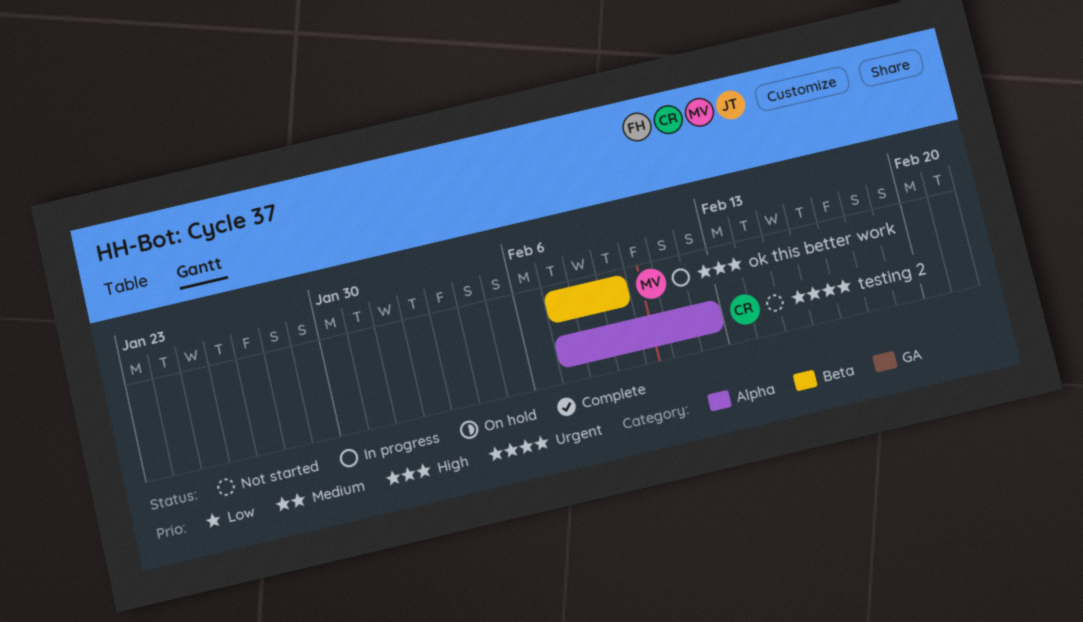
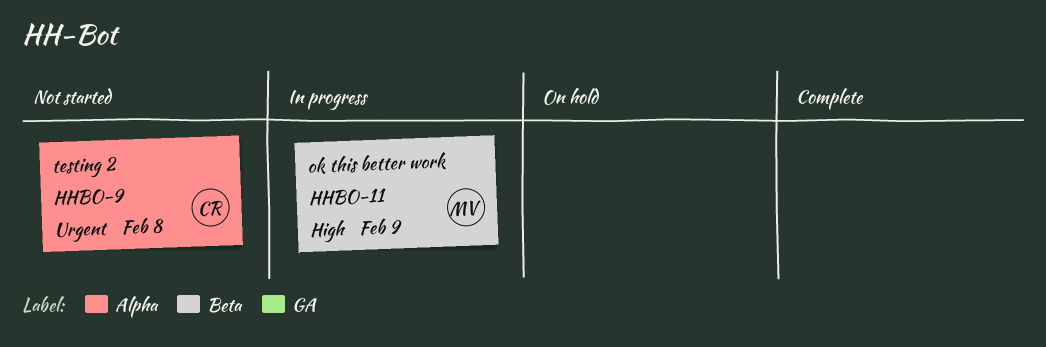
testing 2, due: Feb 12 -> Feb 8

